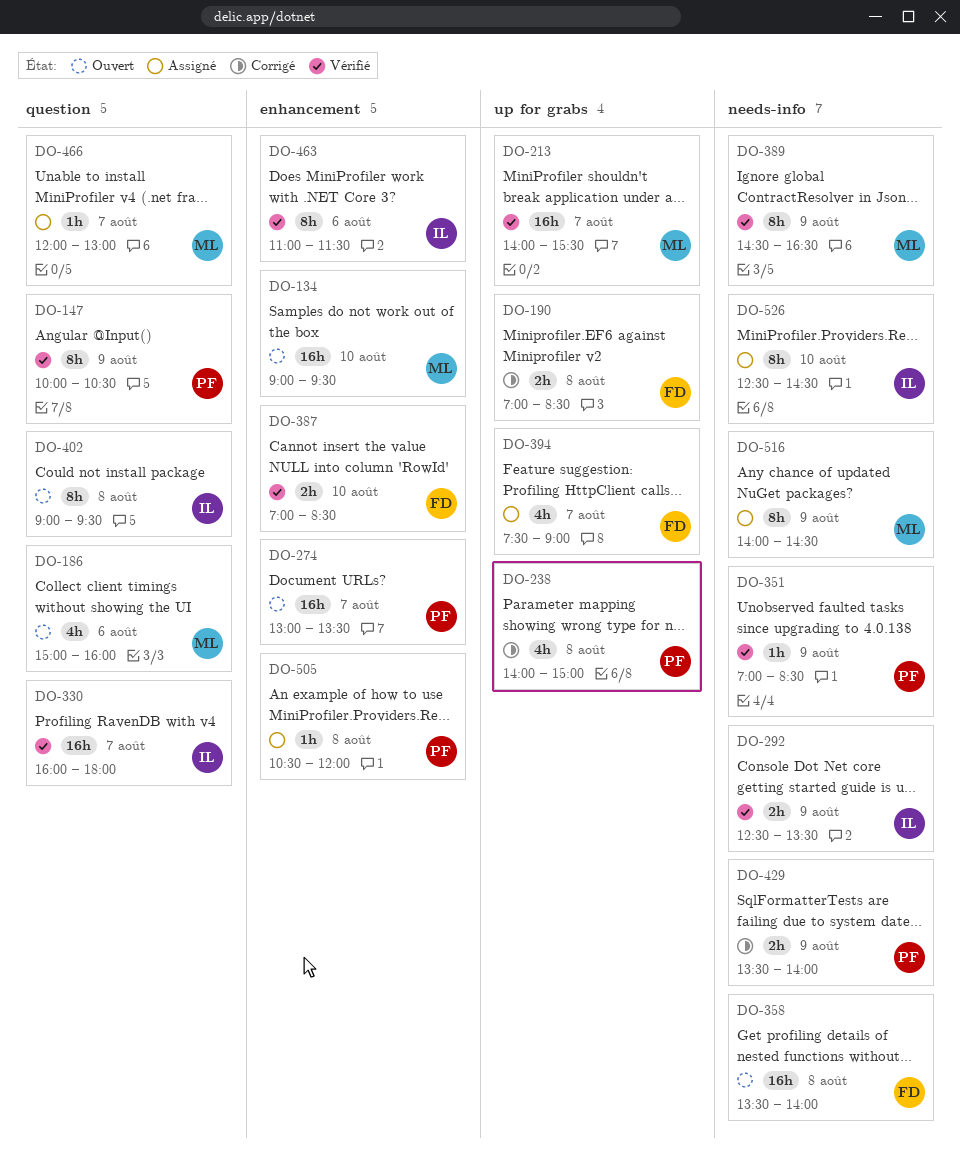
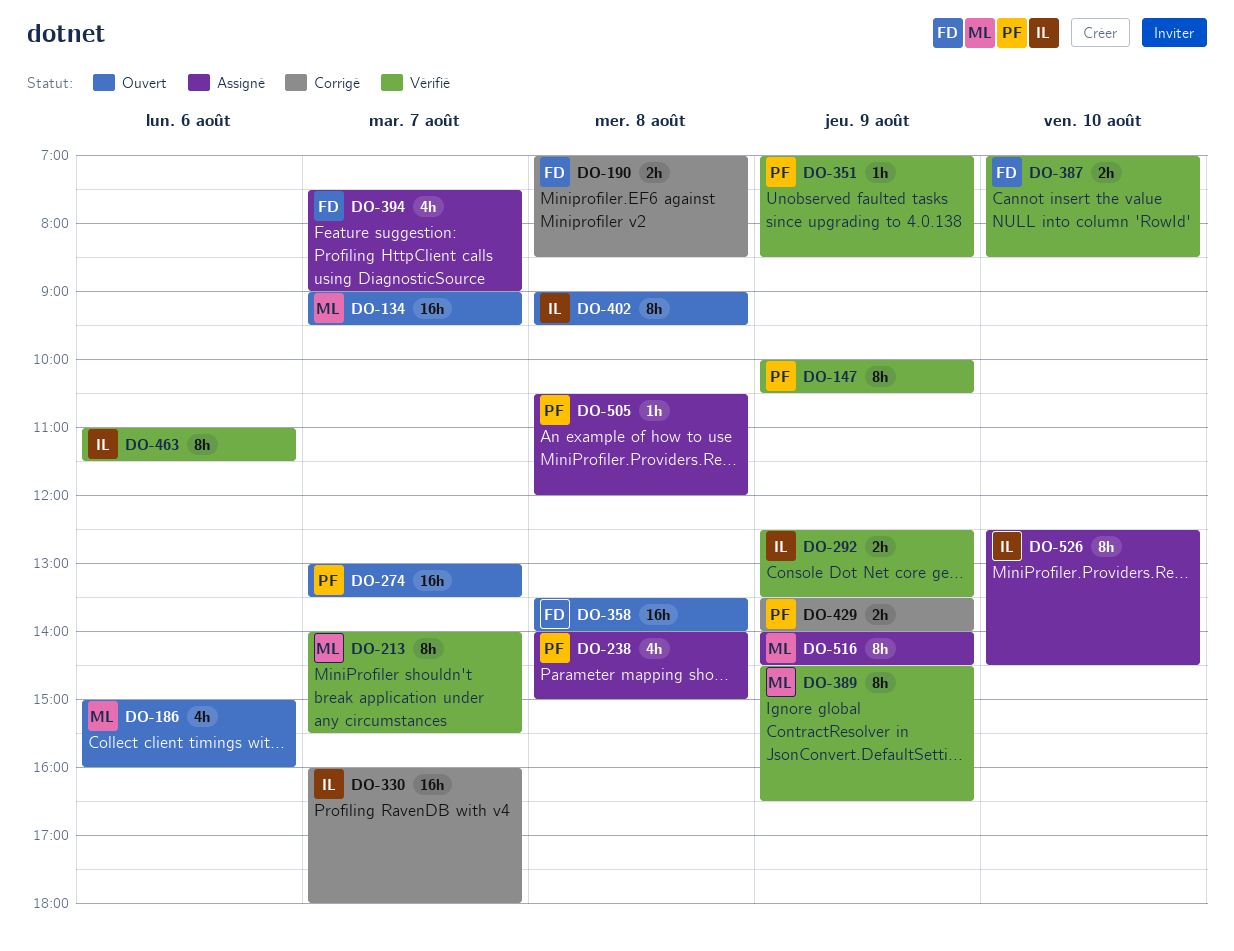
DO-134, day: Aug 10 -> Aug 7
DO-213, estimate: 16h -> 8h
DO-238, status: Corrigé -> Assigné
DO-330, status: Vérifié -> Corrigé
DO-466: present -> none

